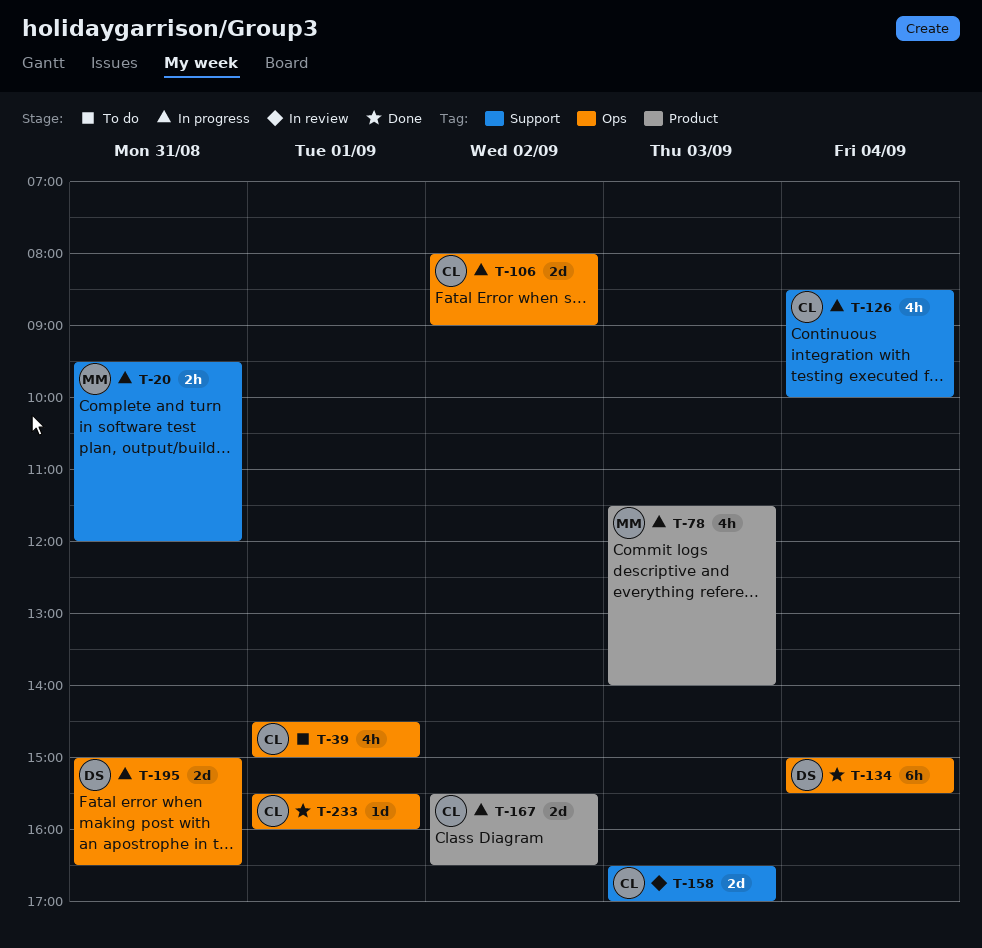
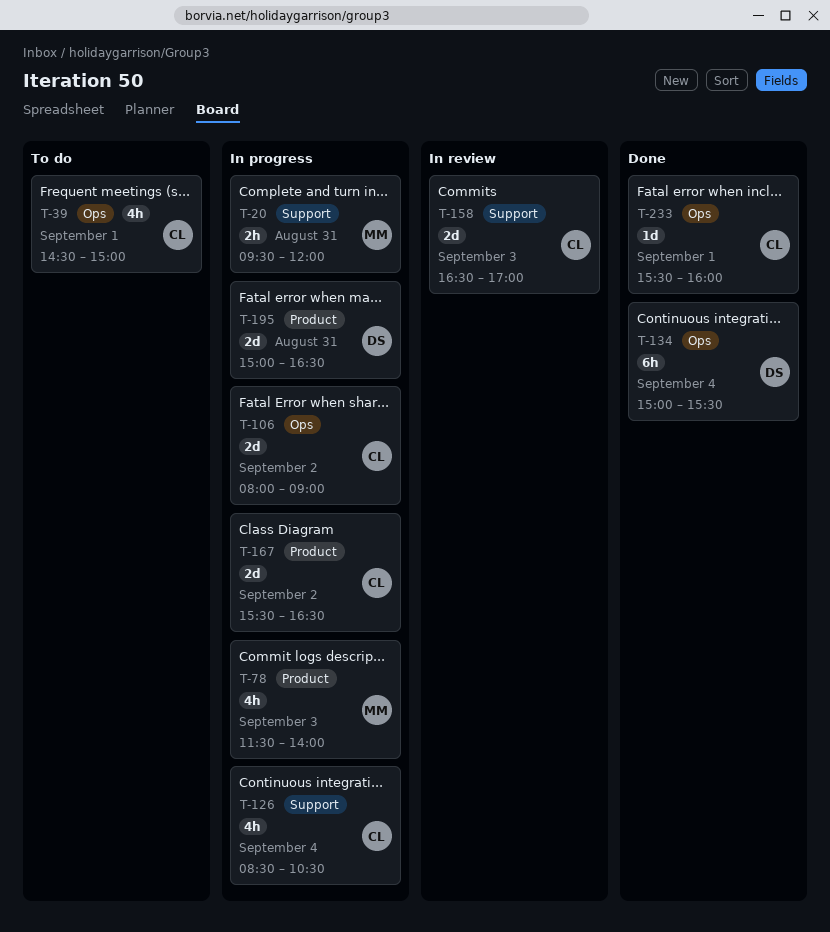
T-126, ends: 10:00 -> 10:30
T-195, label: Ops -> Product

